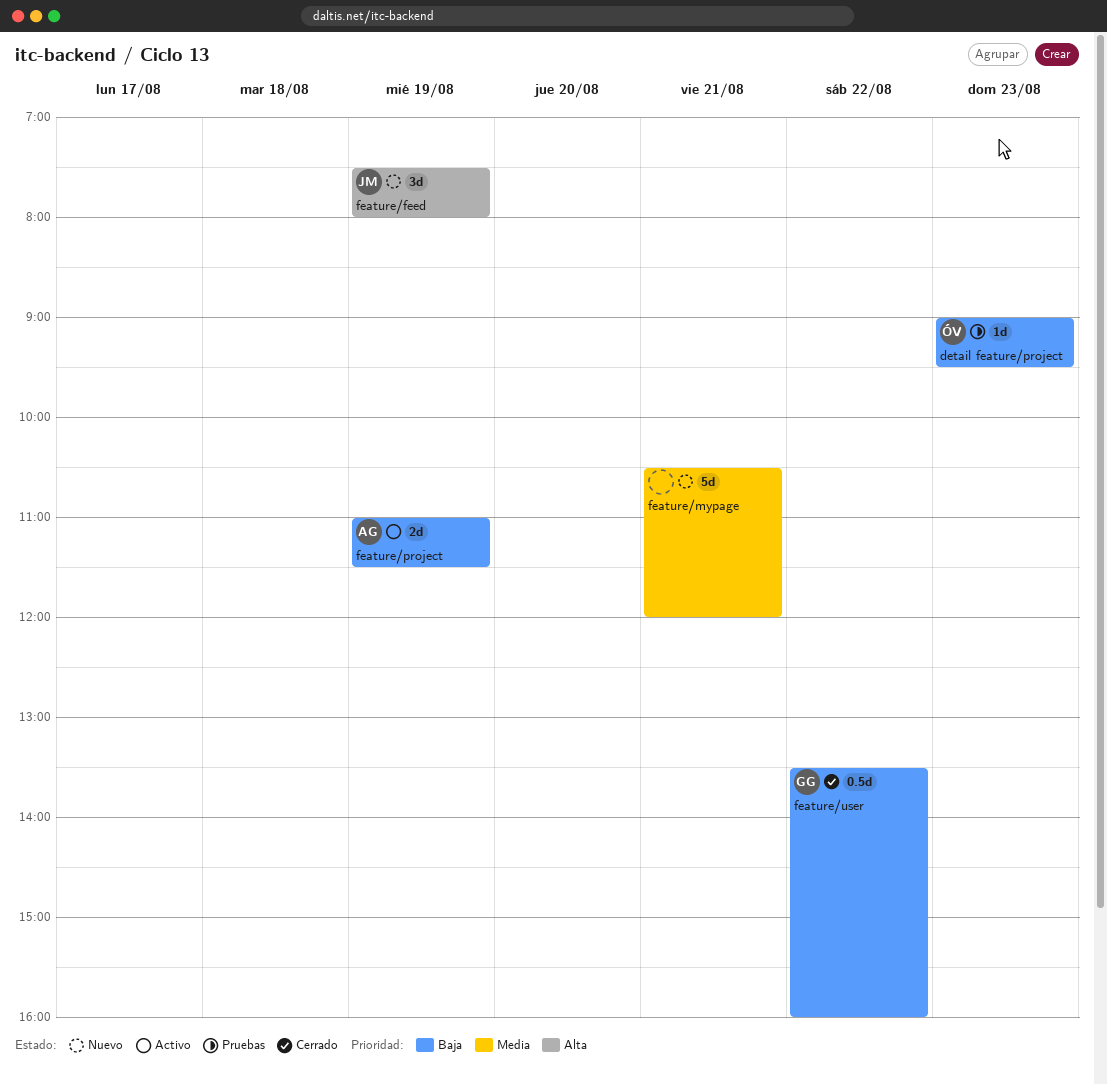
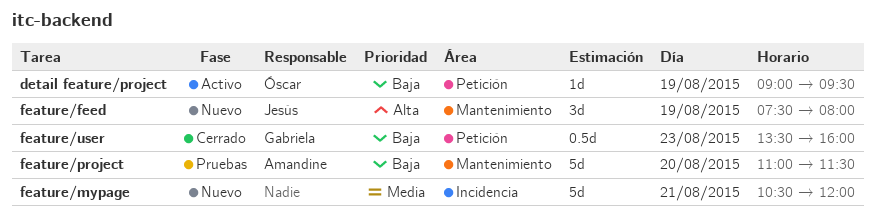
detail feature/project, status: Pruebas -> Activo
detail feature/project, day: Aug 23 -> Aug 19
feature/project, status: Activo -> Pruebas
feature/project, estimate: 2d -> 5d
feature/project, day: Aug 19 -> Aug 20
feature/user, day: Aug 22 -> Aug 23

